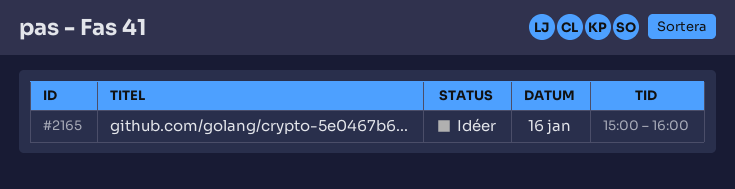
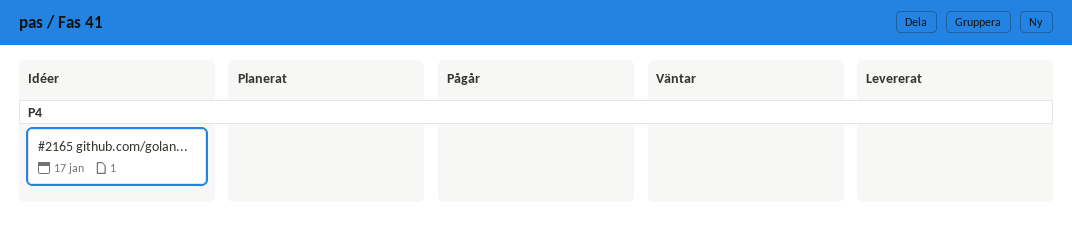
#2165, day: Jan 16 -> Jan 17

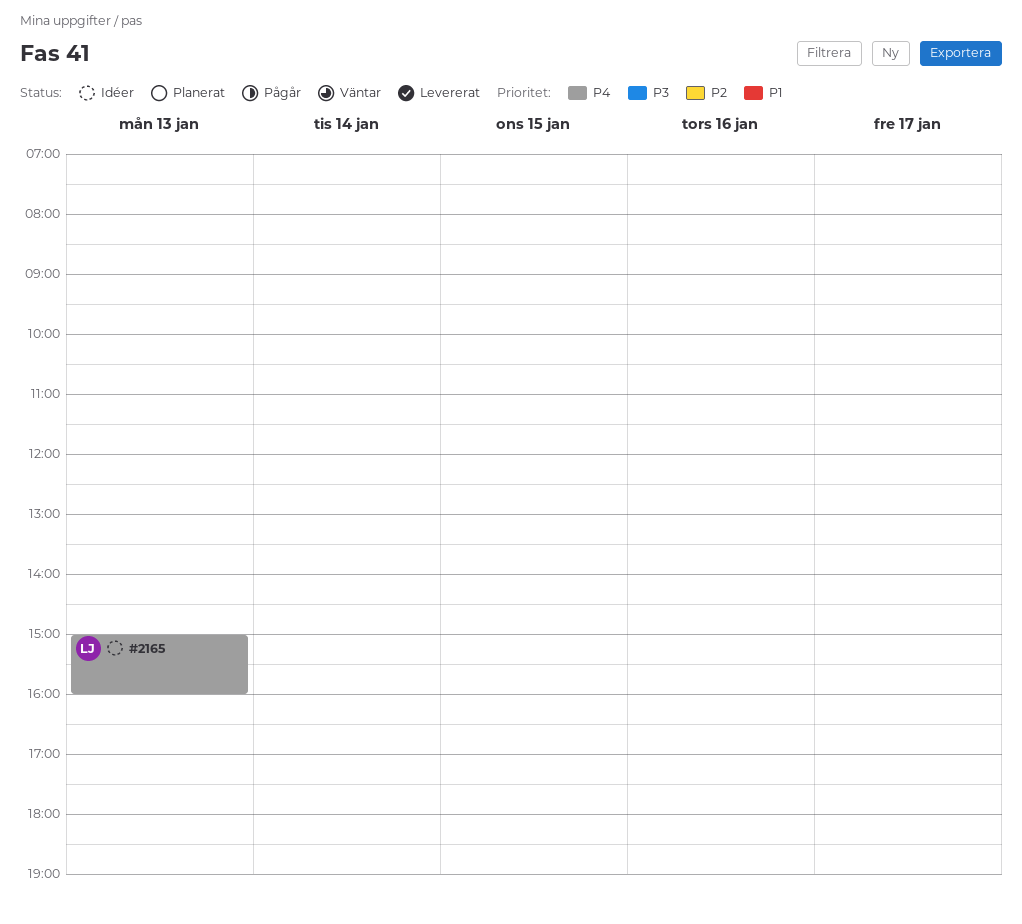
#2165, day: Jan 17 -> Jan 13

